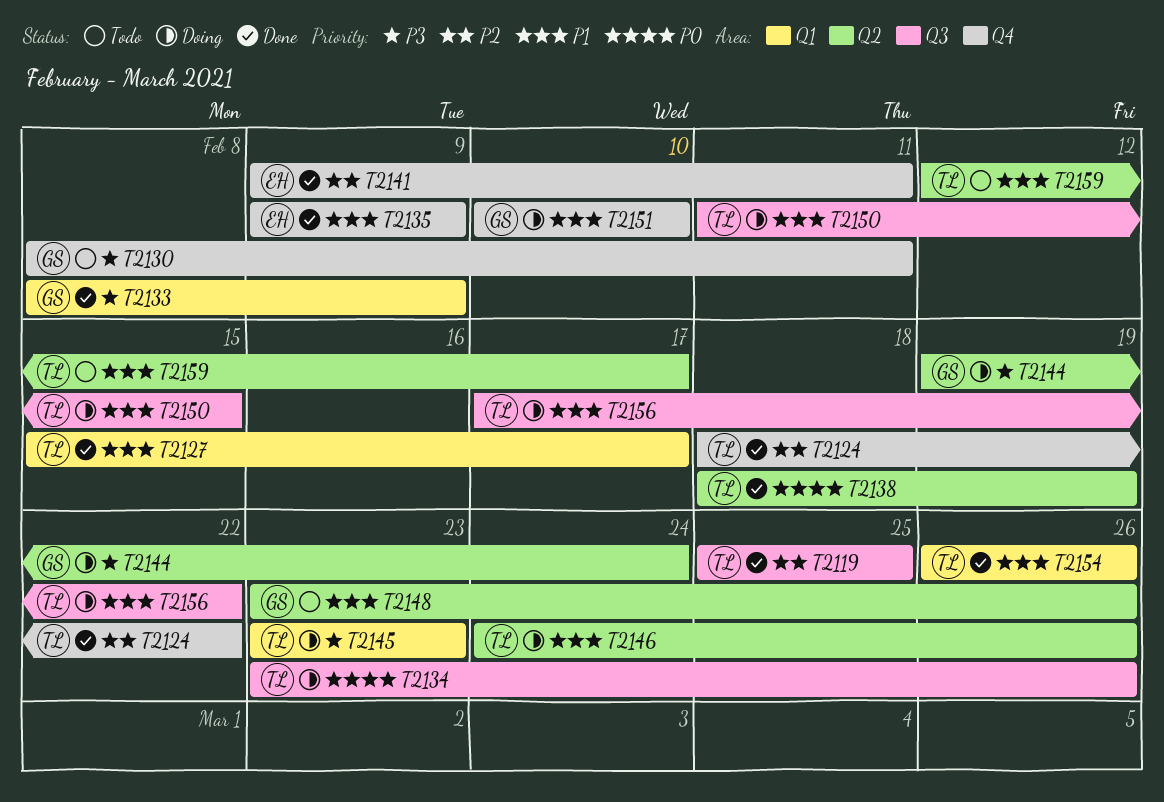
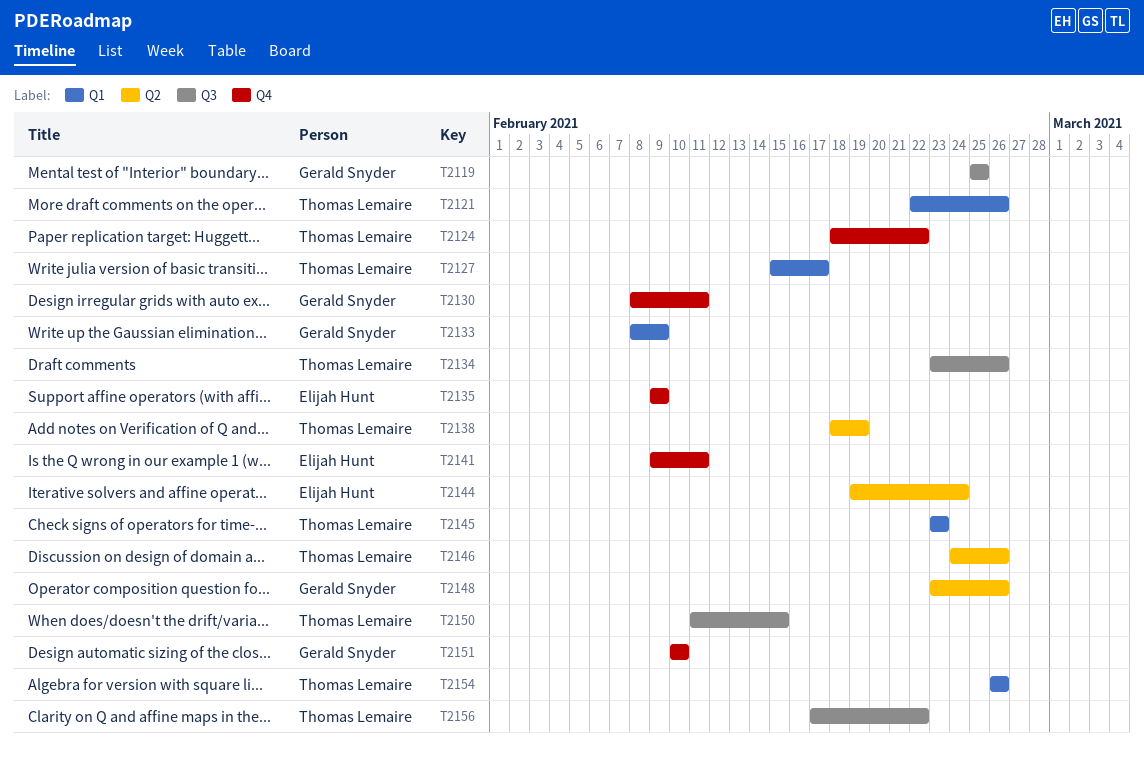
T2119, owner: Thomas Lemaire -> Gerald Snyder
T2121: none -> present
T2144, owner: Gerald Snyder -> Elijah Hunt
T2159: present -> none

